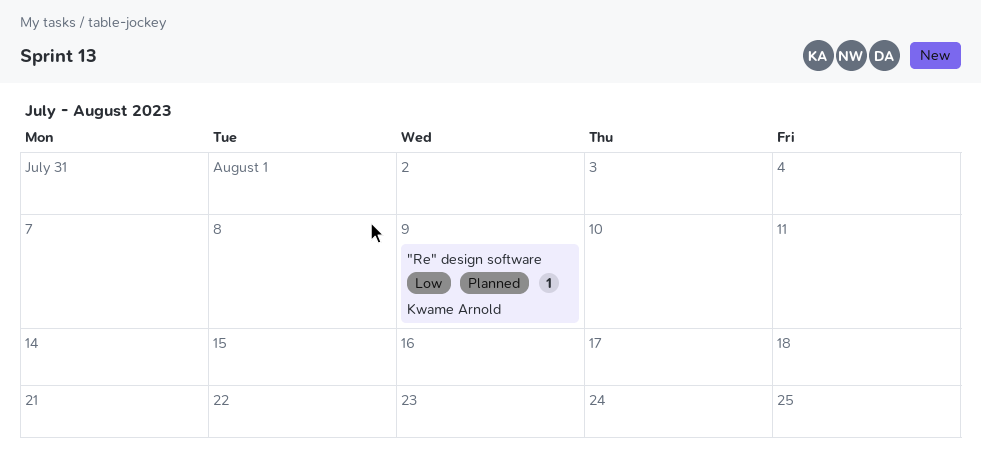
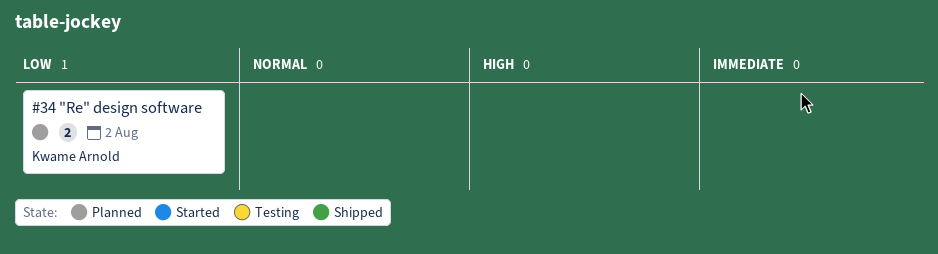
"Re" design software, estimate: 1 -> 2
"Re" design software, due: Aug 9 -> Aug 2

